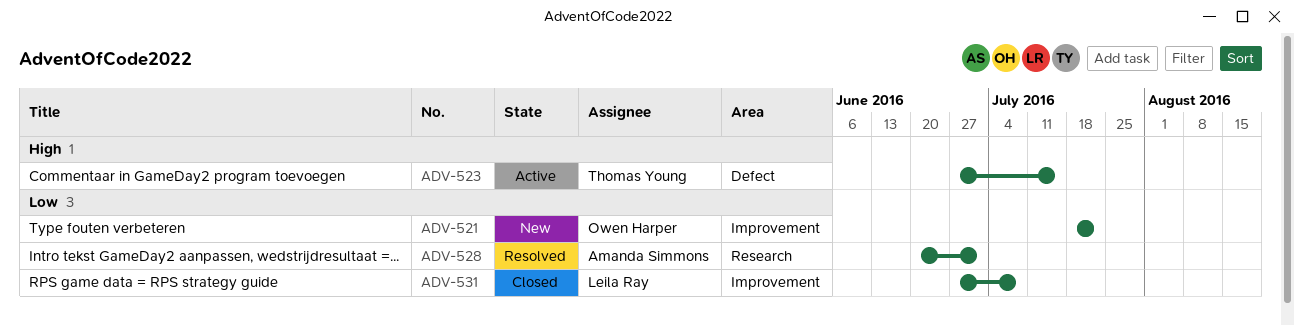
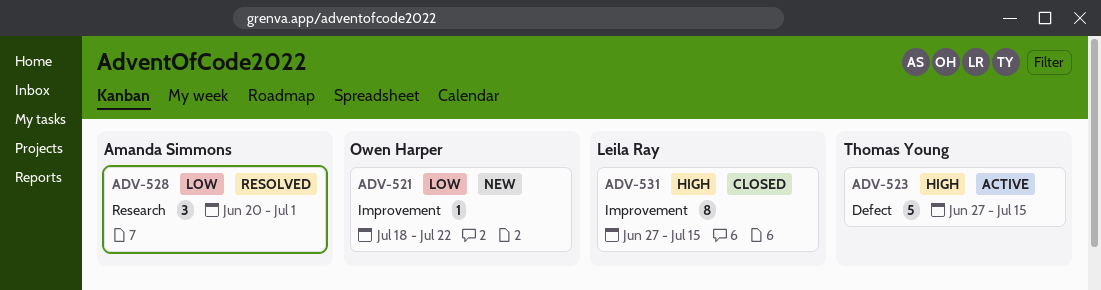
ADV-531, priority: Low -> High
ADV-531, due: Jul 8 -> Jul 15

